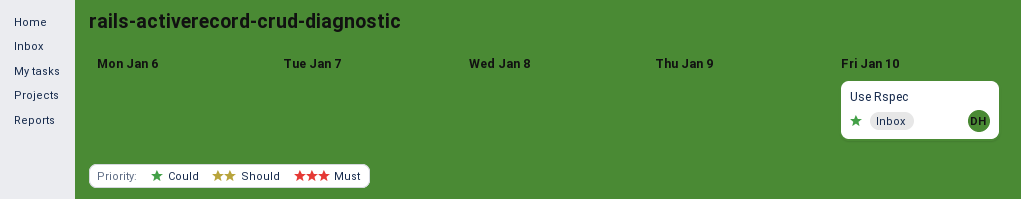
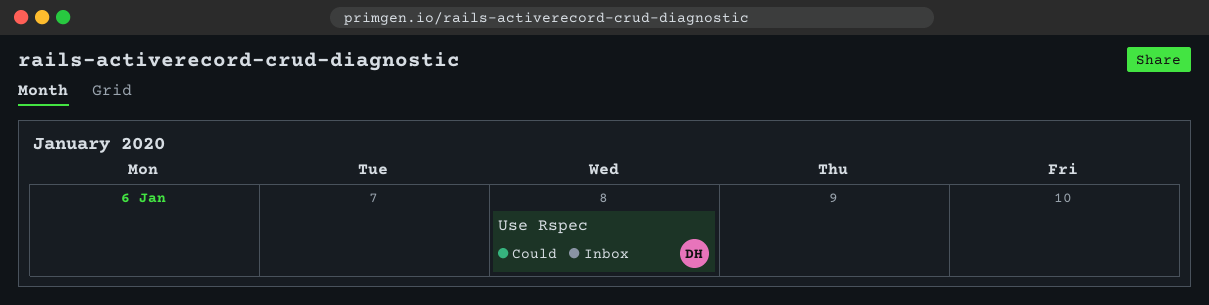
Use Rspec, due: Jan 10 -> Jan 8

